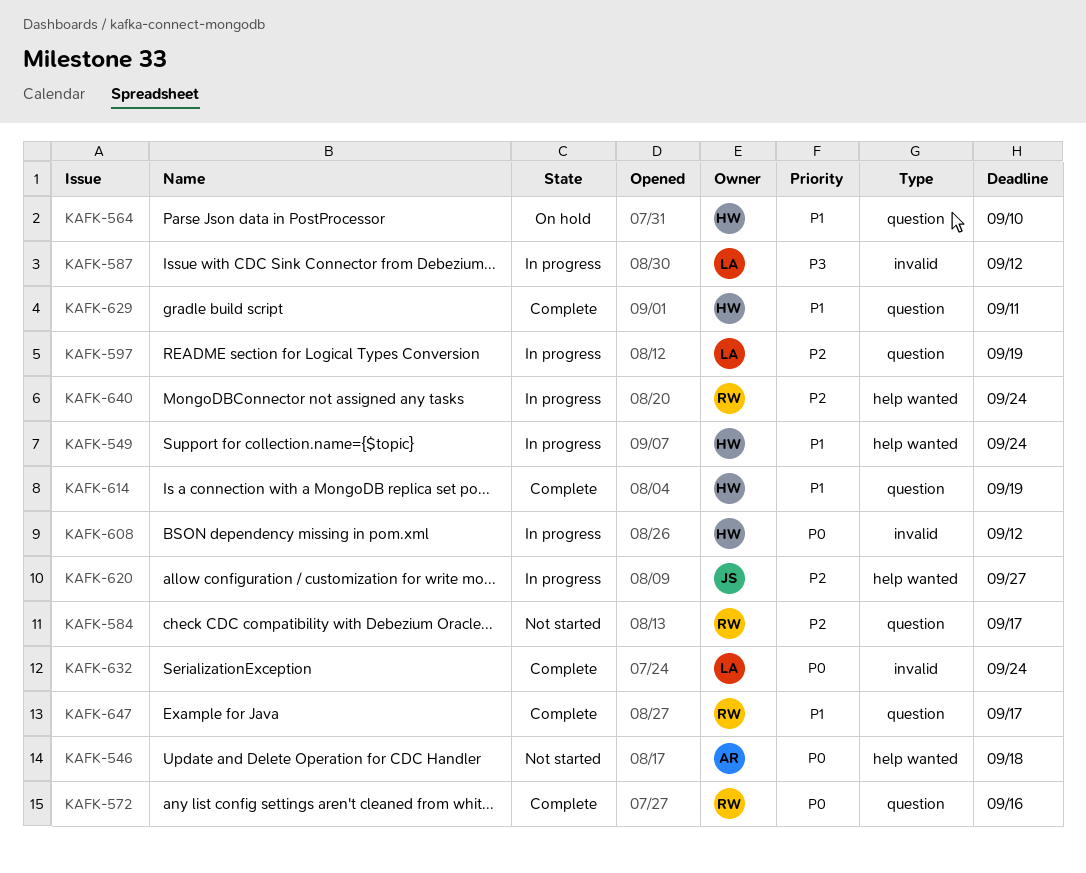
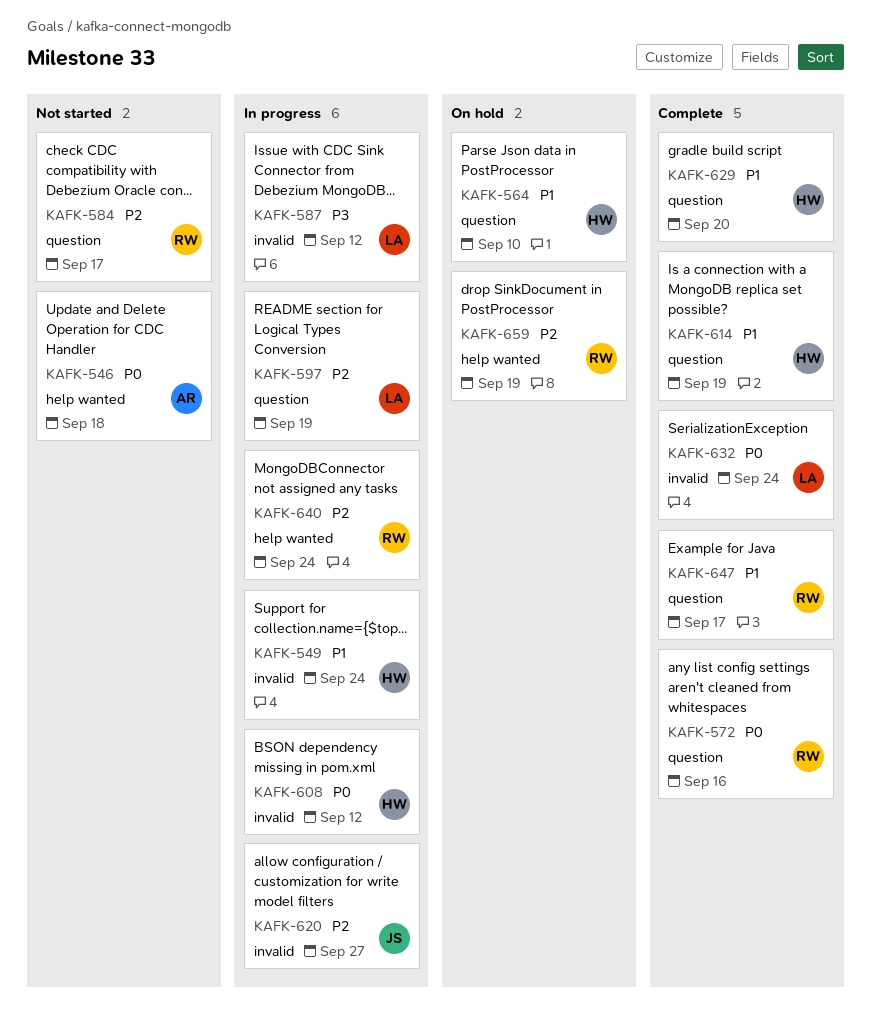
KAFK-549, label: help wanted -> invalid
KAFK-620, label: help wanted -> invalid
KAFK-629, due: Sep 11 -> Sep 20
KAFK-659: none -> present

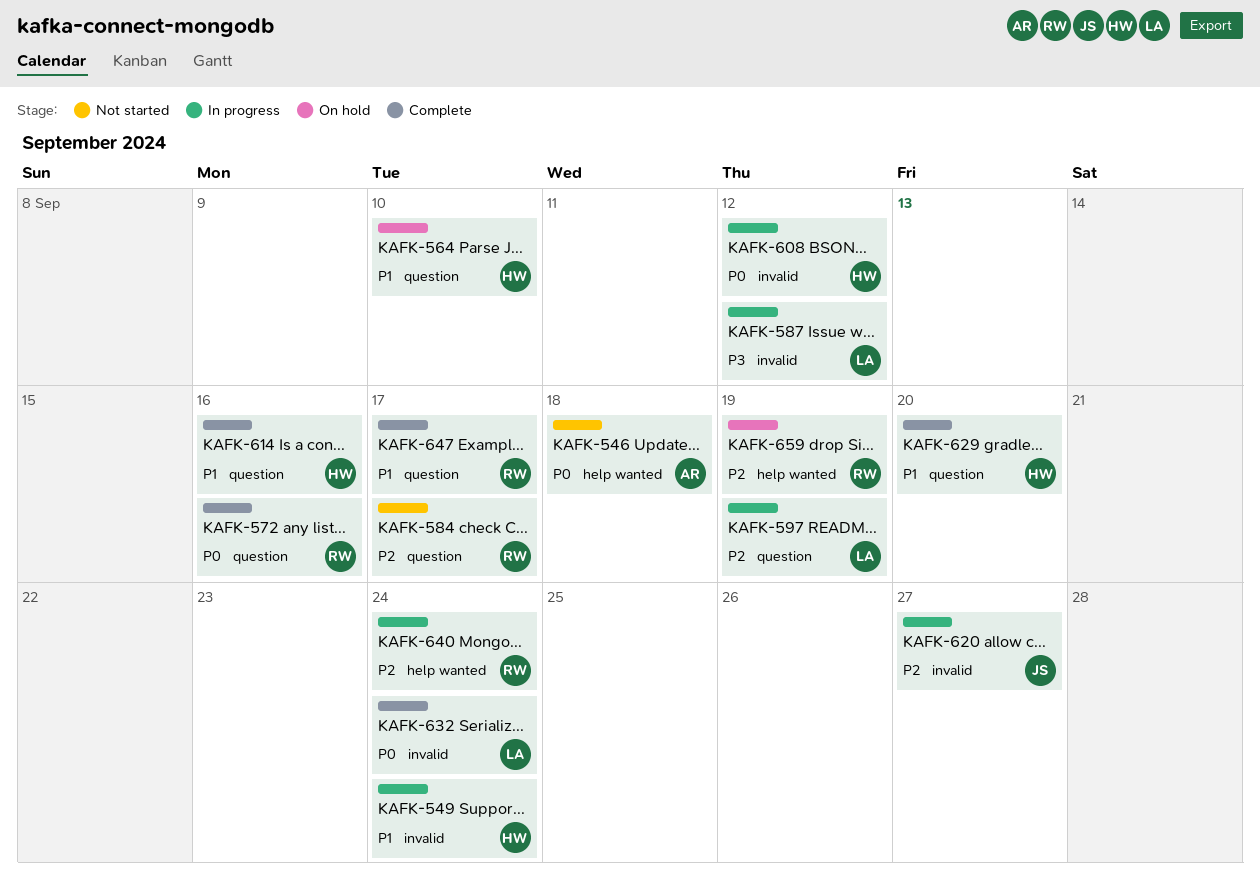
KAFK-614, due: Sep 19 -> Sep 16

